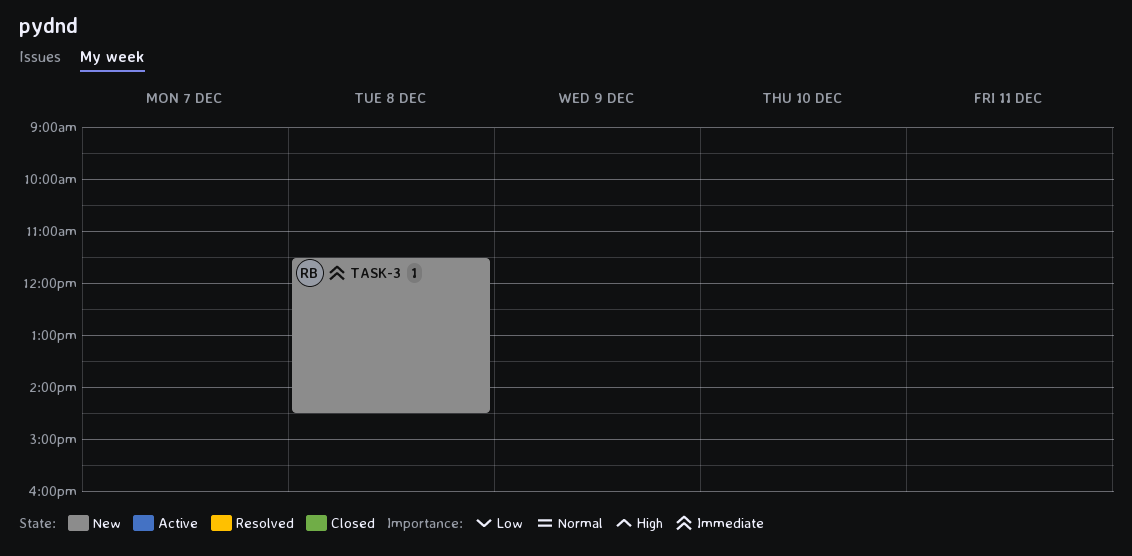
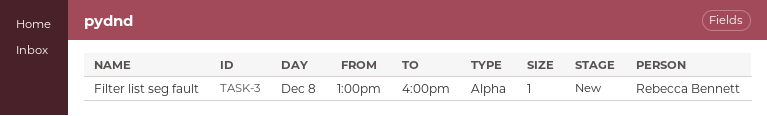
TASK-3, begins: 11:30 -> 13:00
TASK-3, ends: 14:30 -> 16:00

